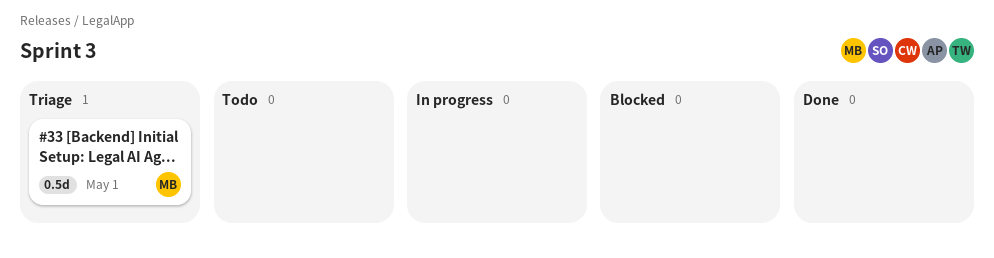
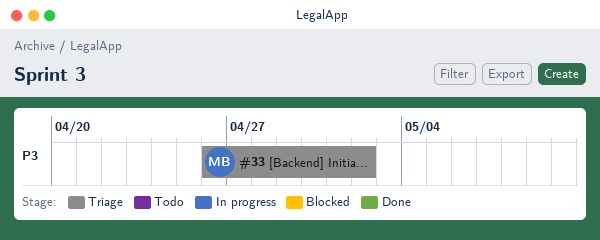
#33, due: May 1 -> May 2

